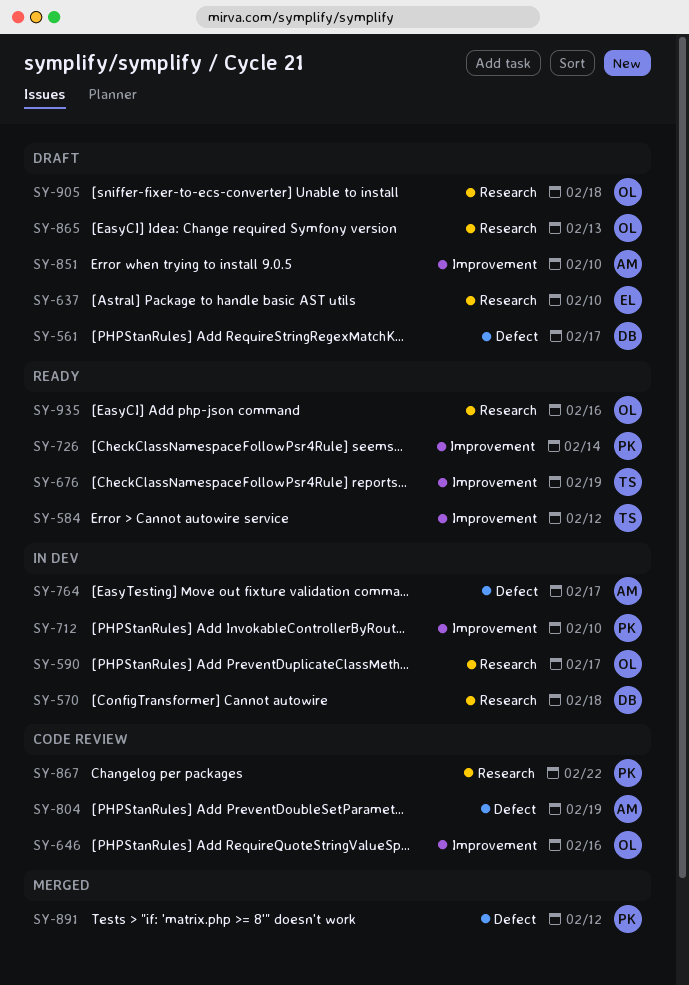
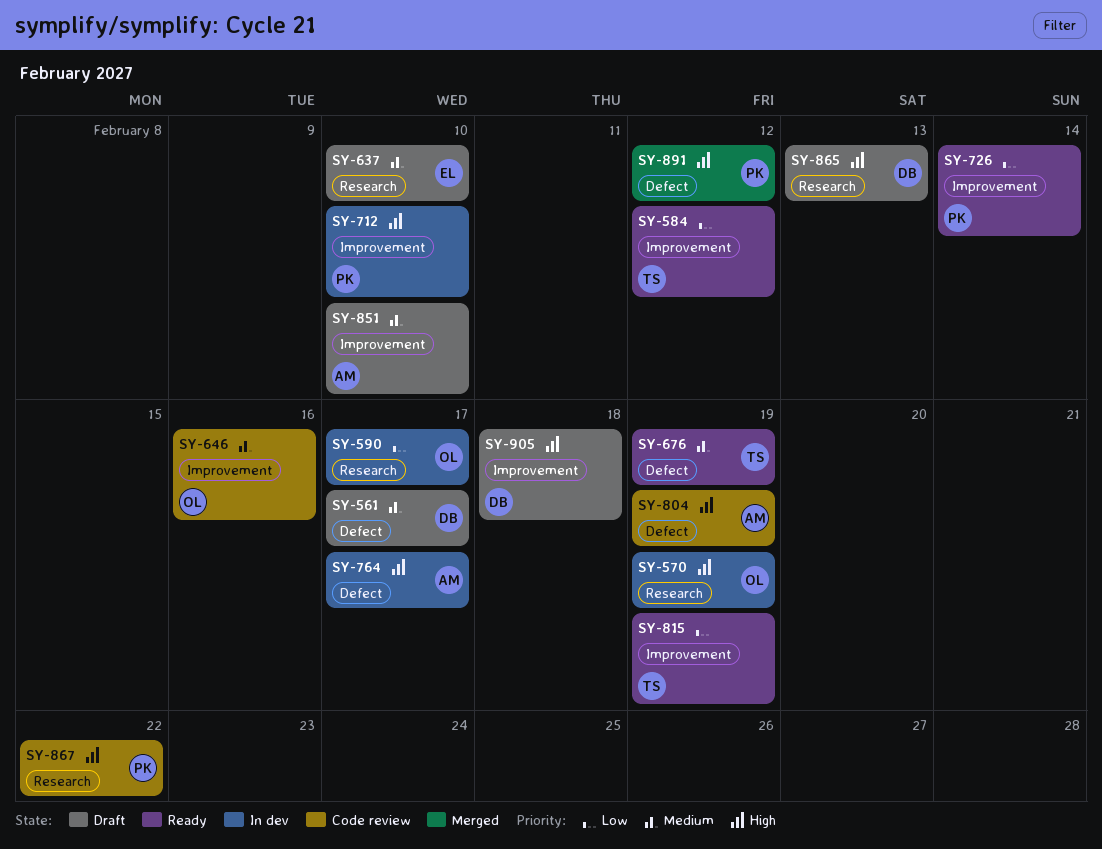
SY-570, owner: DB -> OL
SY-570, due: Feb 18 -> Feb 19
SY-676, label: Improvement -> Defect
SY-815: none -> present
SY-865, owner: OL -> DB
SY-905, owner: OL -> DB
SY-905, label: Research -> Improvement
SY-935: present -> none

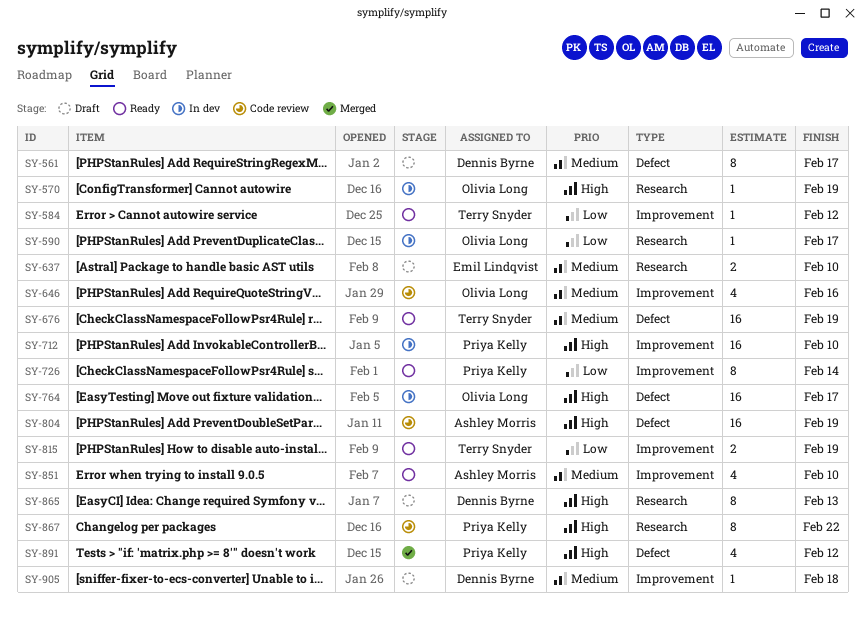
SY-764, owner: Ashley Morris -> Olivia Long
SY-851, status: Draft -> Ready
SY-905, priority: High -> Medium

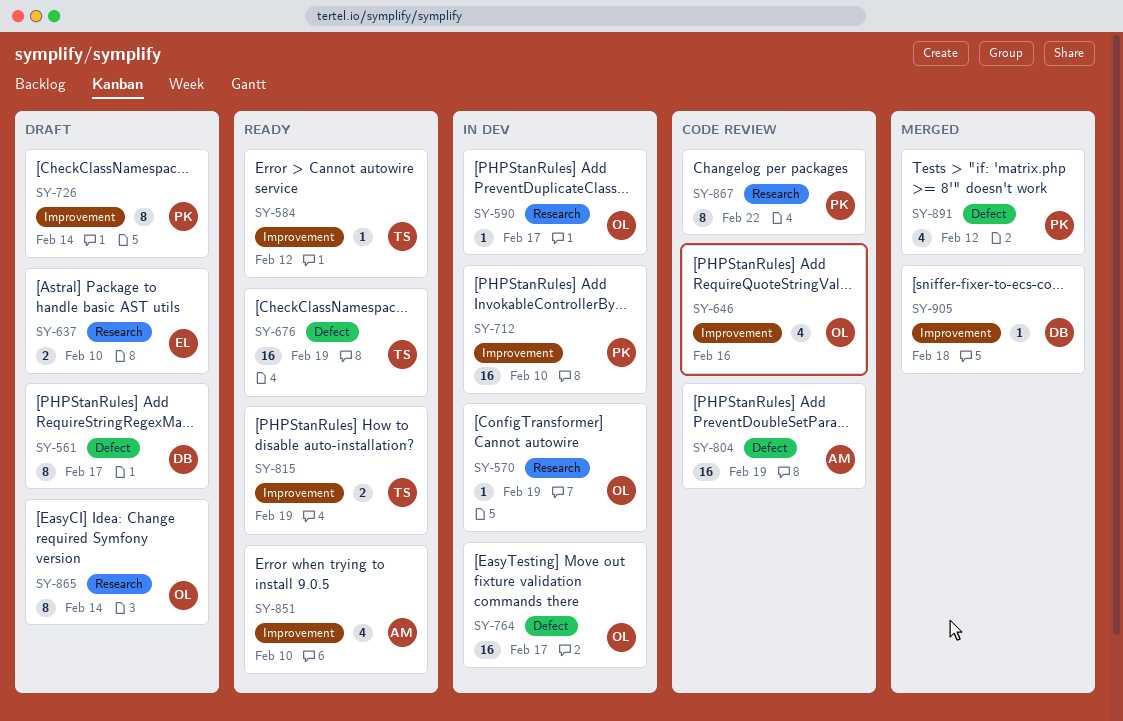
SY-726, status: Ready -> Draft
SY-865, owner: Dennis Byrne -> Olivia Long
SY-865, due: Feb 13 -> Feb 14
SY-905, status: Draft -> Merged

